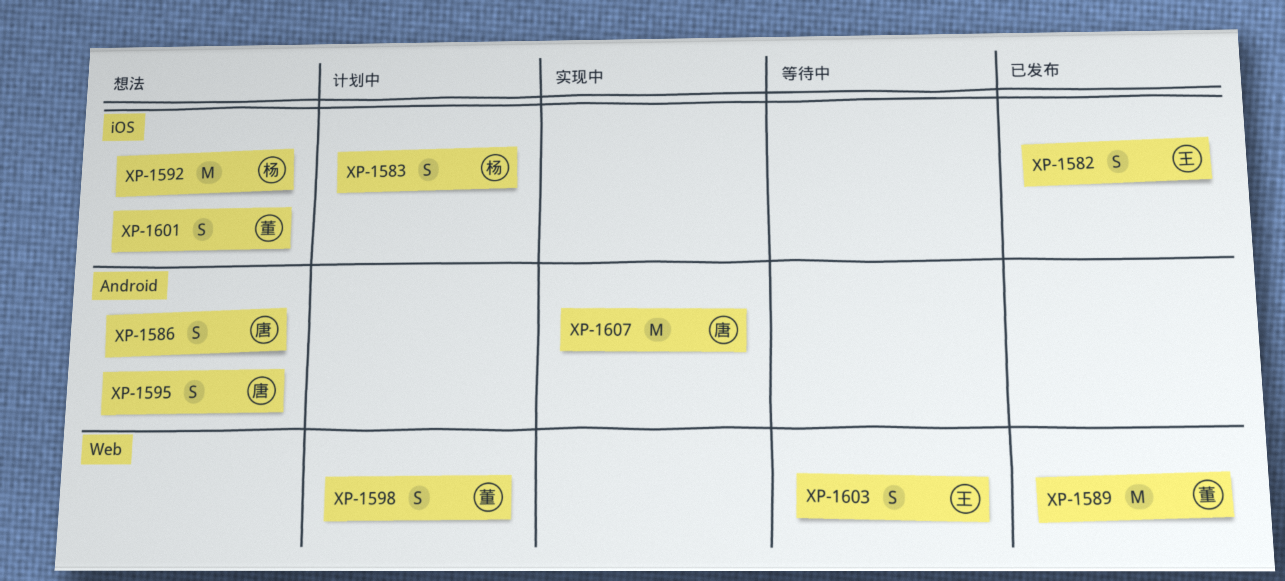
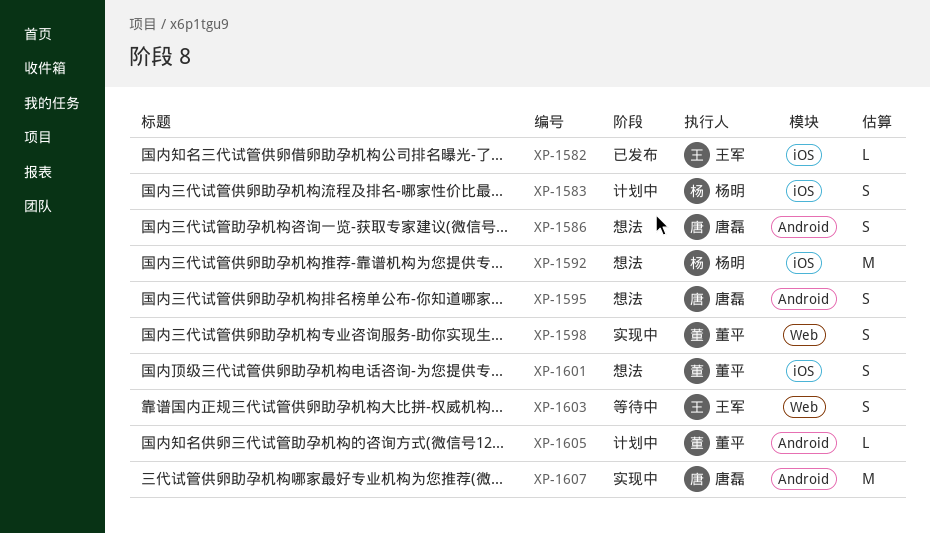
XP-1582, estimate: S -> L
XP-1589: present -> none
XP-1598, status: 计划中 -> 实现中
XP-1605: none -> present

